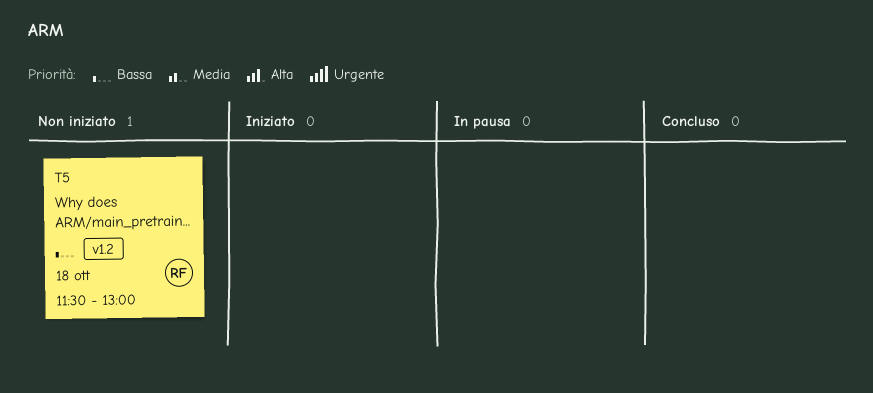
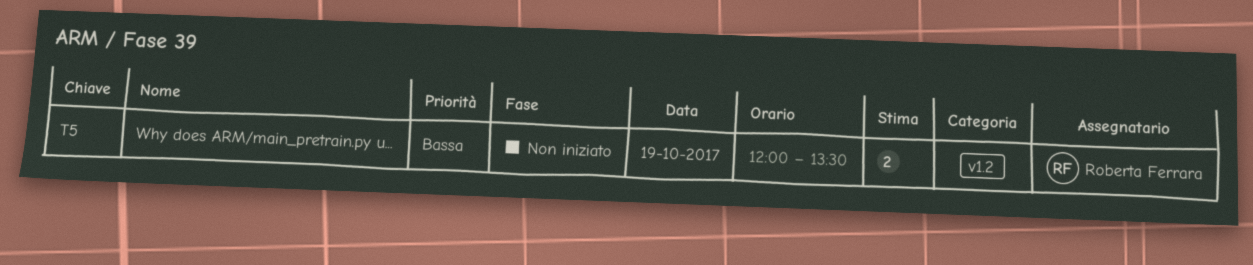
T5, day: Oct 18 -> Oct 19
T5, begins: 11:30 -> 12:00
T5, ends: 13:00 -> 13:30

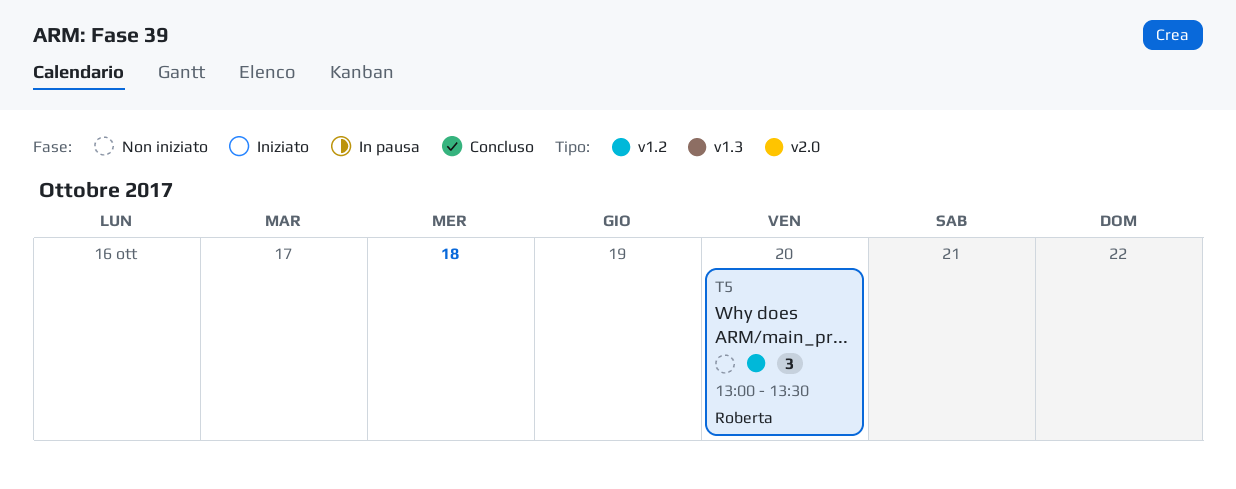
T5, estimate: 2 -> 3
T5, day: Oct 19 -> Oct 20
T5, begins: 12:00 -> 13:00

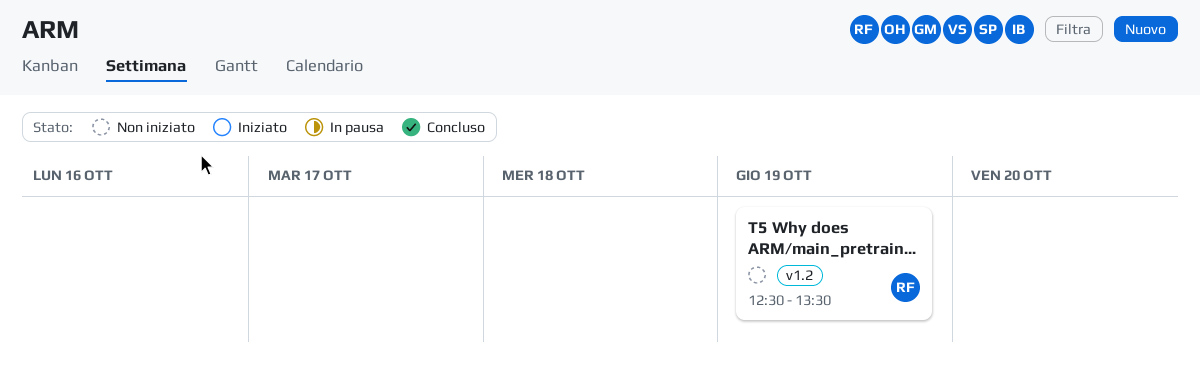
T5, day: Oct 20 -> Oct 19
T5, begins: 13:00 -> 12:30

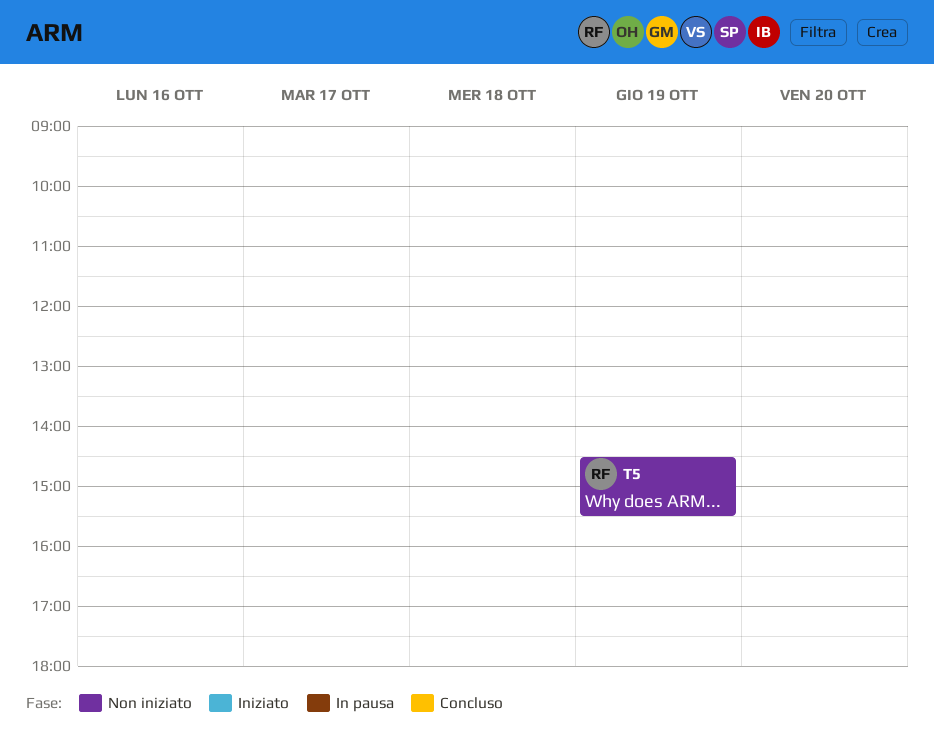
T5, begins: 12:30 -> 14:30
T5, ends: 13:30 -> 15:30

